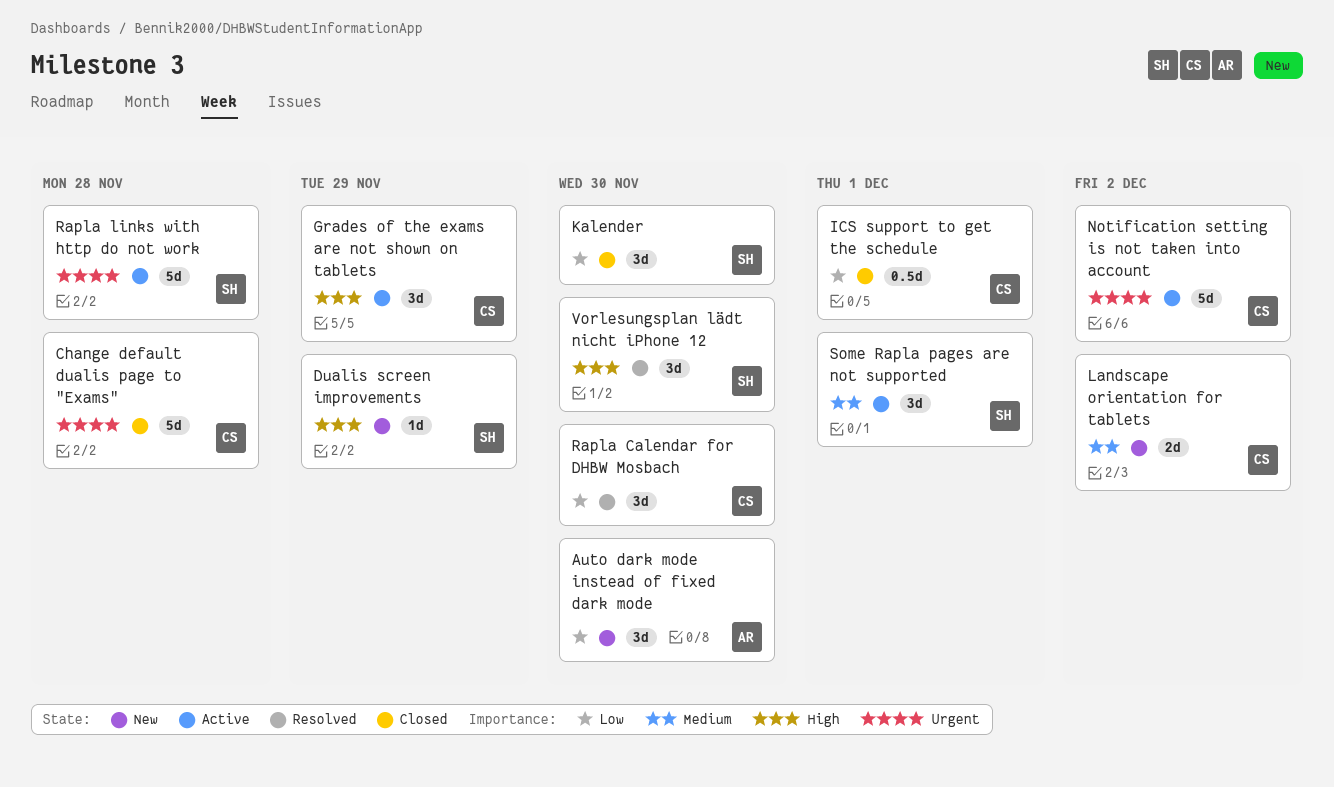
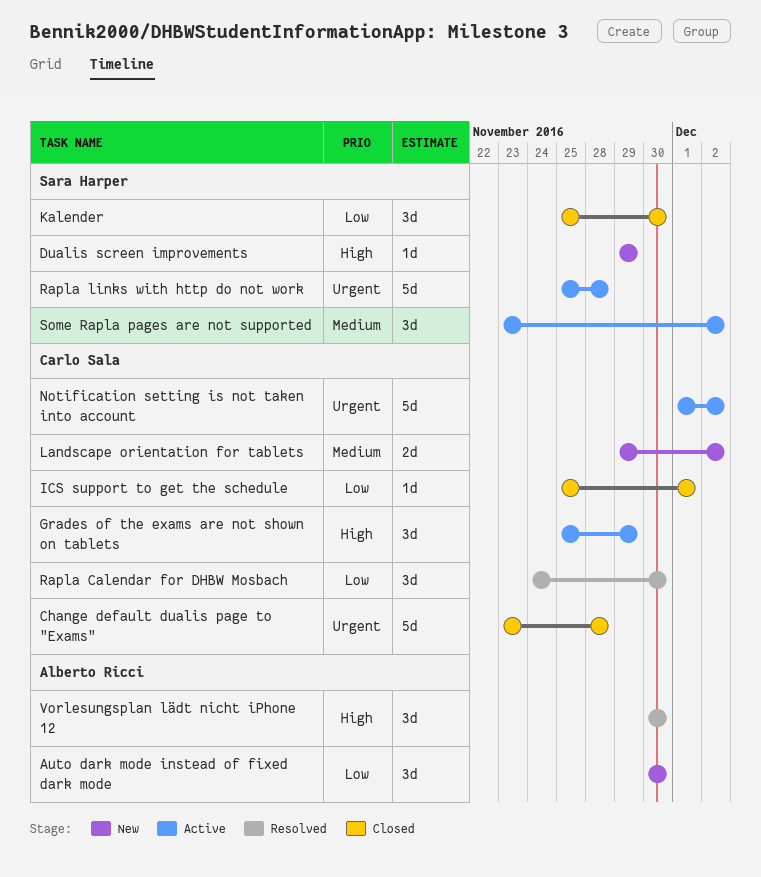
ICS support to get the schedule, estimate: 0.5d -> 1d
Some Rapla pages are not supported, due: Dec 1 -> Dec 2
Vorlesungsplan lädt nicht iPhone 12, owner: Sara Harper -> Alberto Ricci

